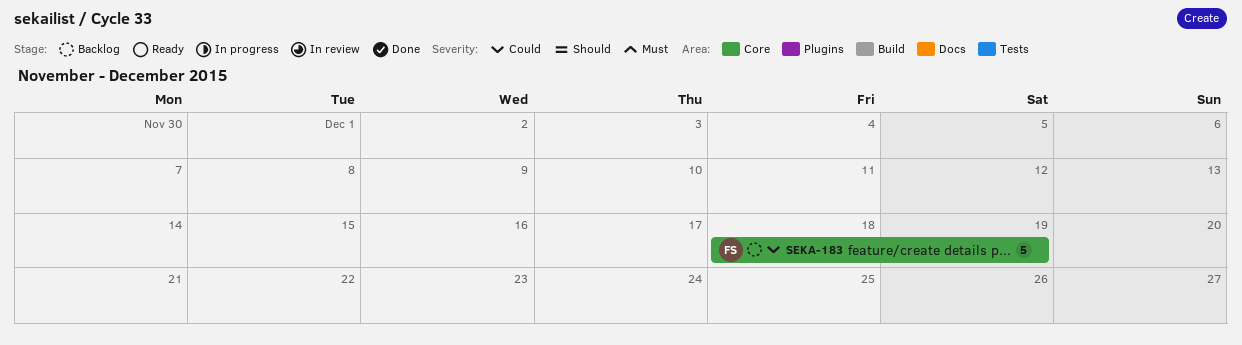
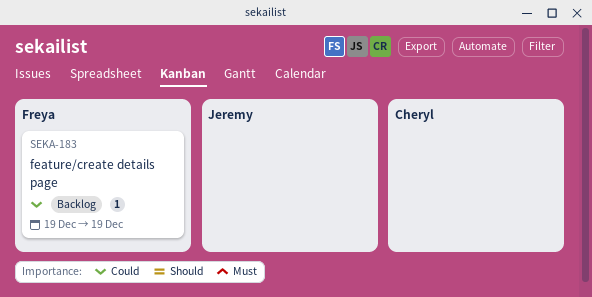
SEKA-183, estimate: 5 -> 1
SEKA-183, start: Dec 18 -> Dec 19

